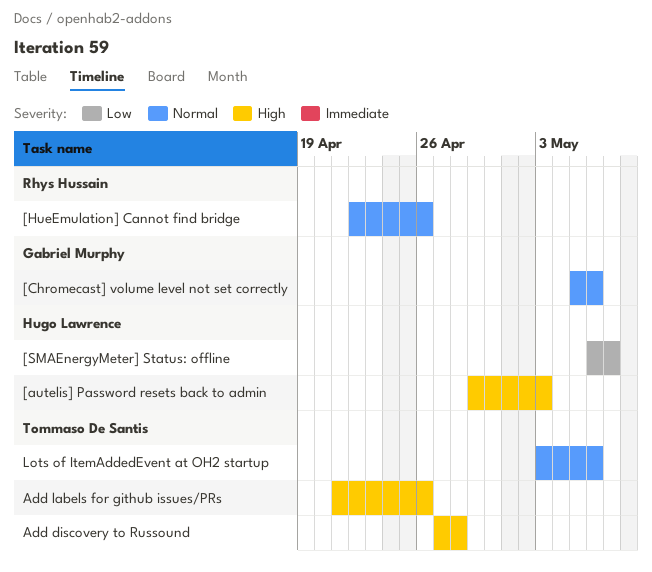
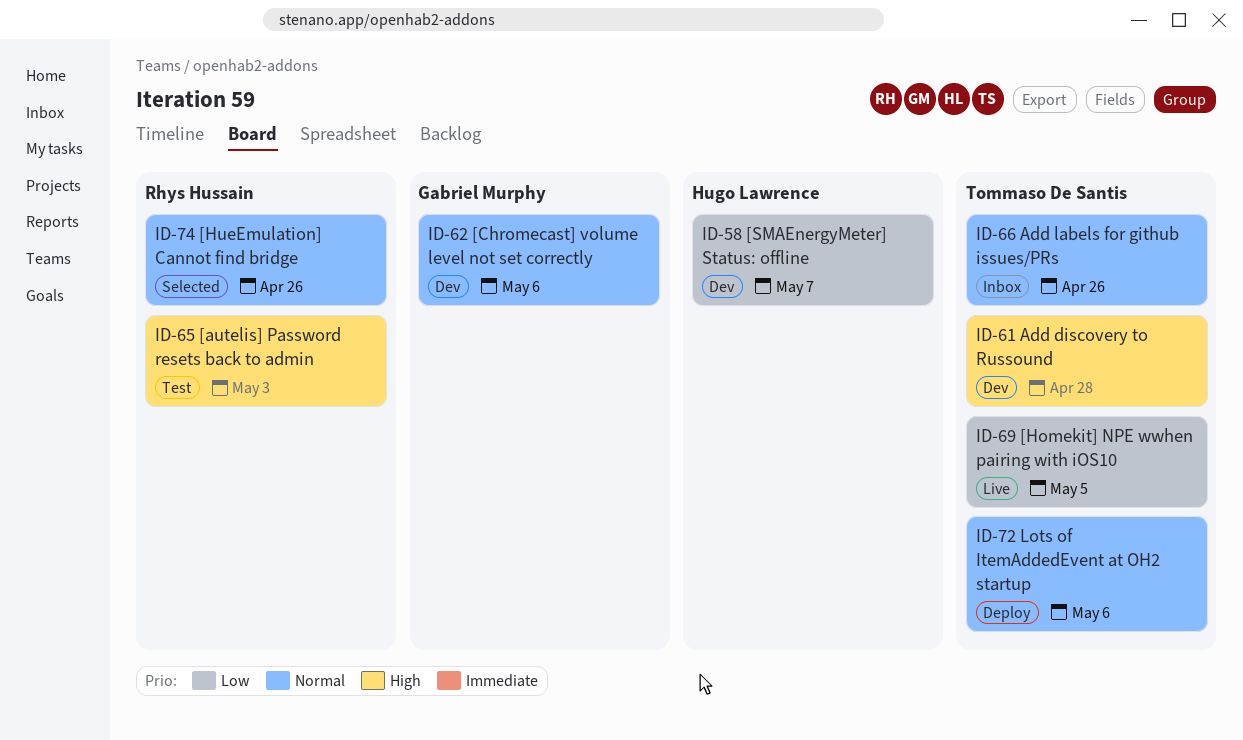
[autelis] Password resets back to admin, owner: Hugo Lawrence -> Rhys Hussain
[Homekit] NPE wwhen pairing with iOS10: none -> present
Add labels for github issues/PRs, priority: High -> Normal

